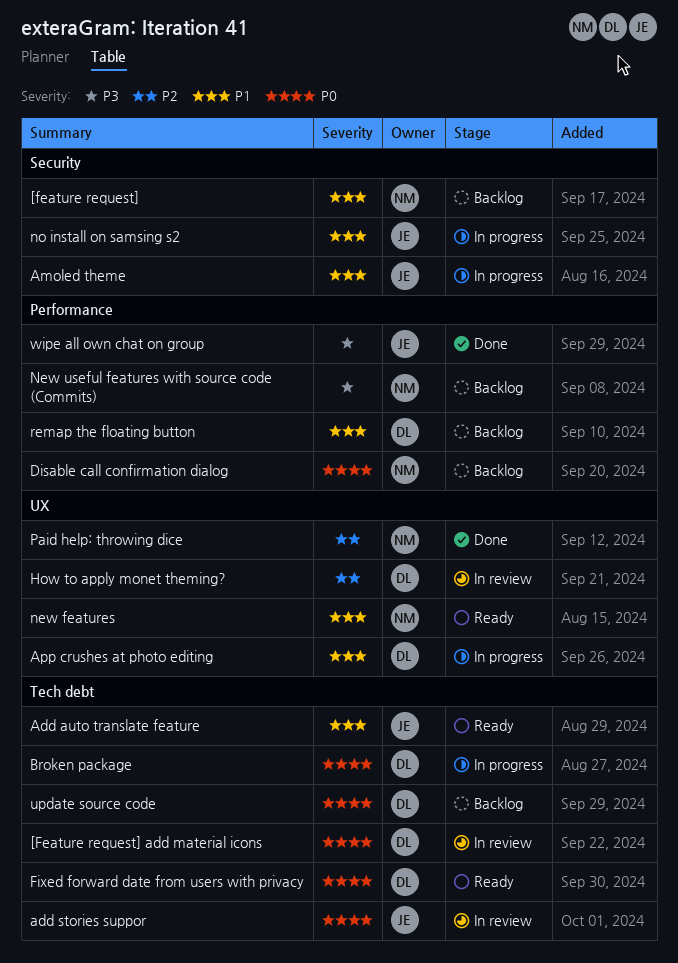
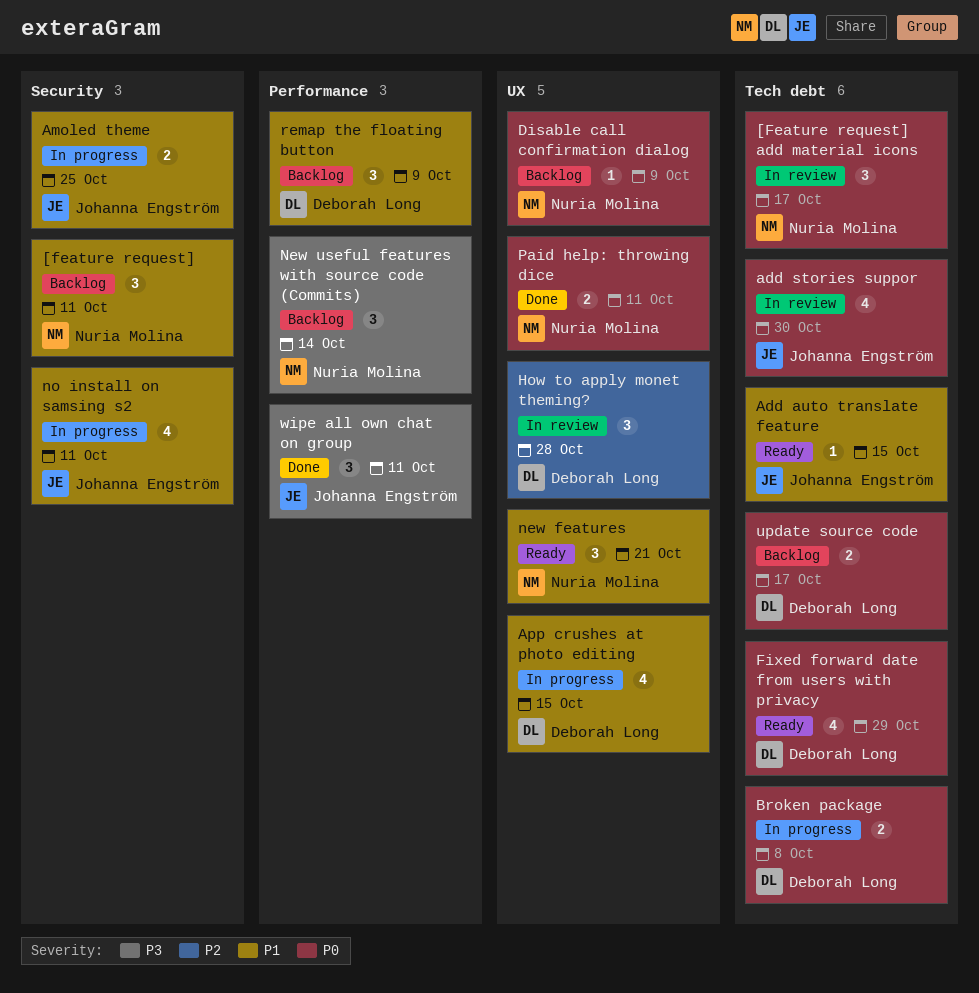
[Feature request] add material icons, owner: Deborah Long -> Nuria Molina
Disable call confirmation dialog, label: Performance -> UX
Paid help: throwing dice, priority: P2 -> P0

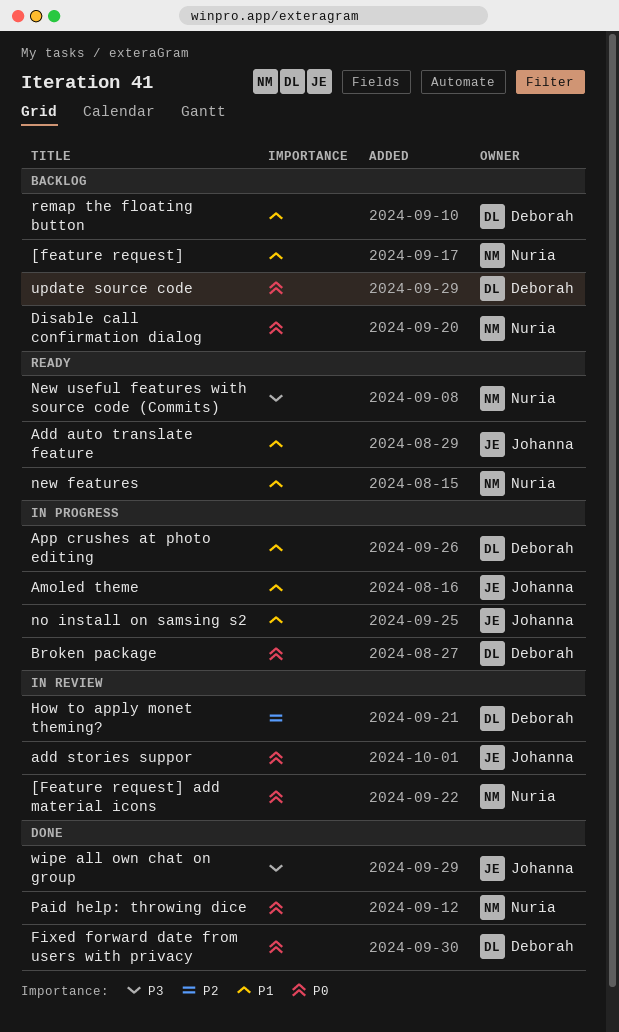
Fixed forward date from users with privacy, status: Ready -> Done
New useful features with source code (Commits), status: Backlog -> Ready

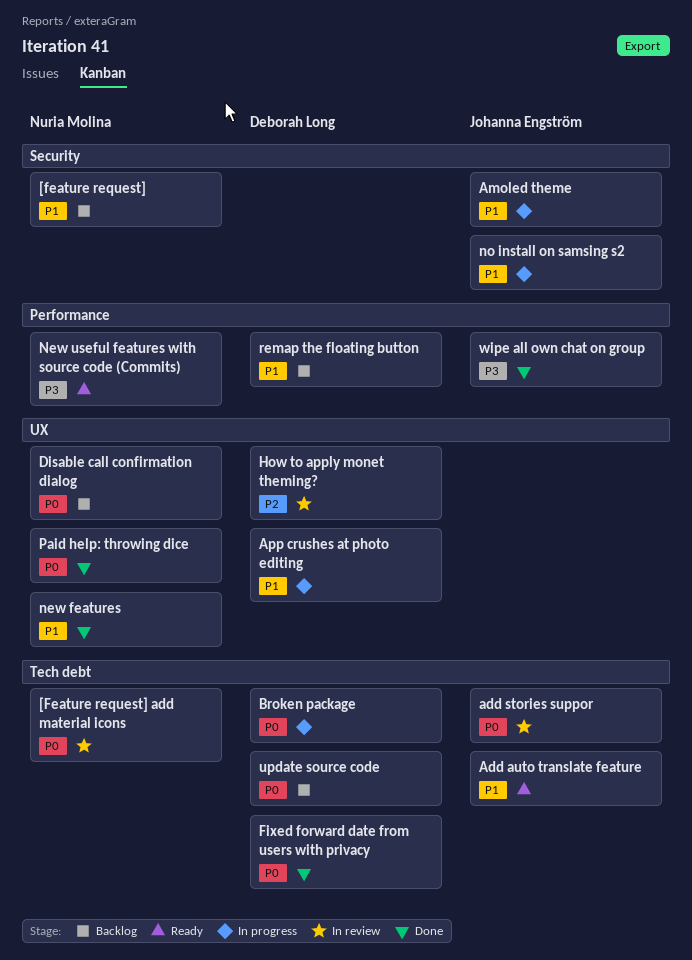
new features, status: Ready -> Done

